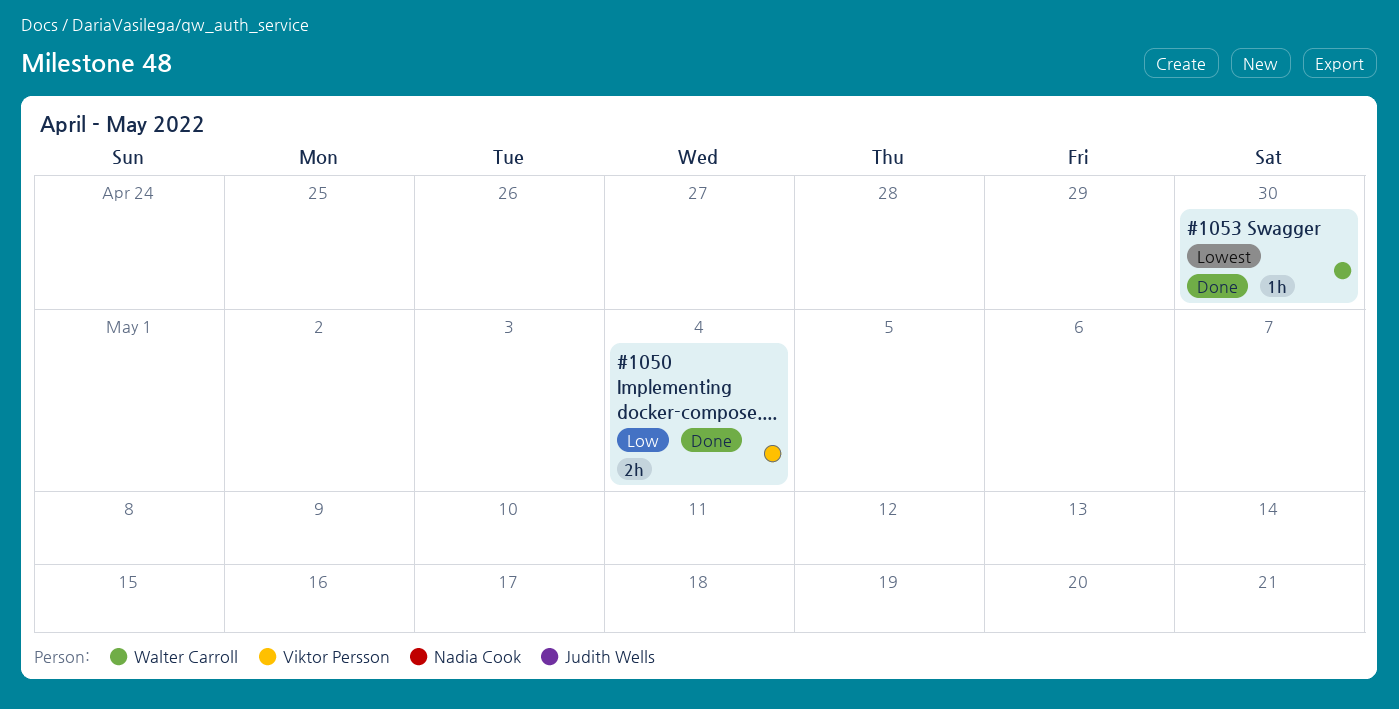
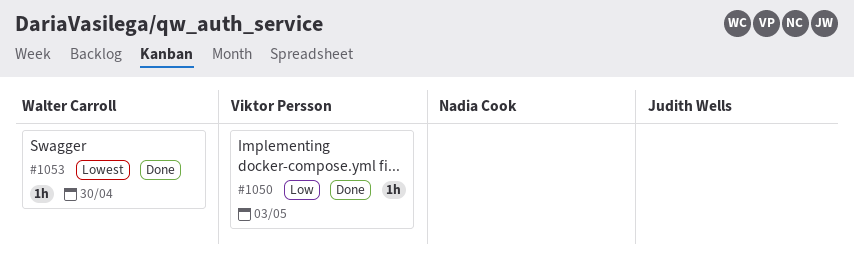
#1050, estimate: 2h -> 1h
#1050, due: May 4 -> May 3

